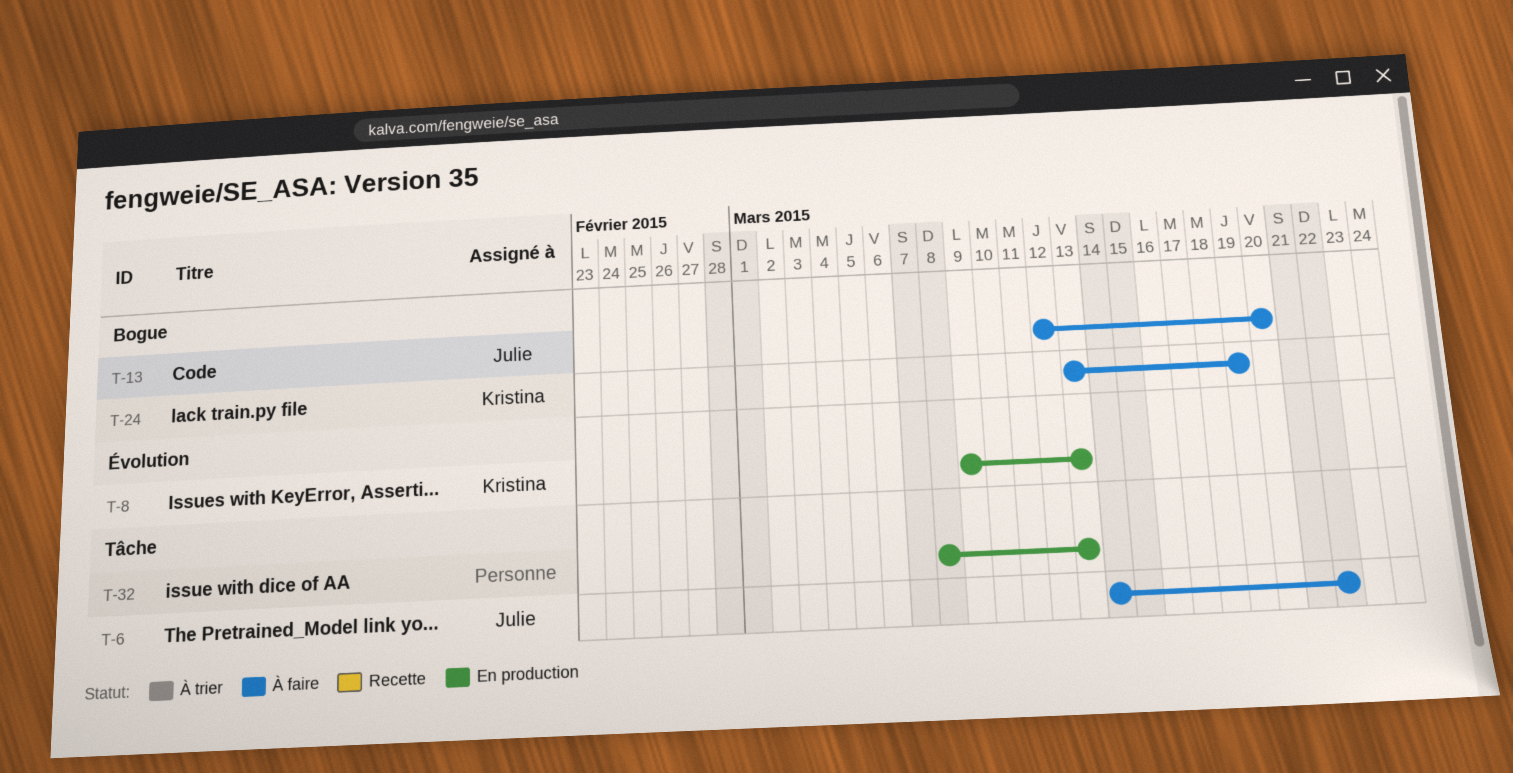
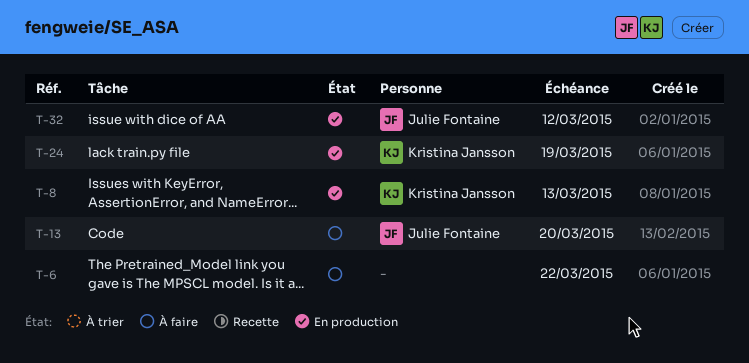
T-6, owner: Julie Fontaine -> none
T-24, status: À faire -> En production
T-32, owner: none -> Julie Fontaine
T-32, due: Mar 13 -> Mar 12

